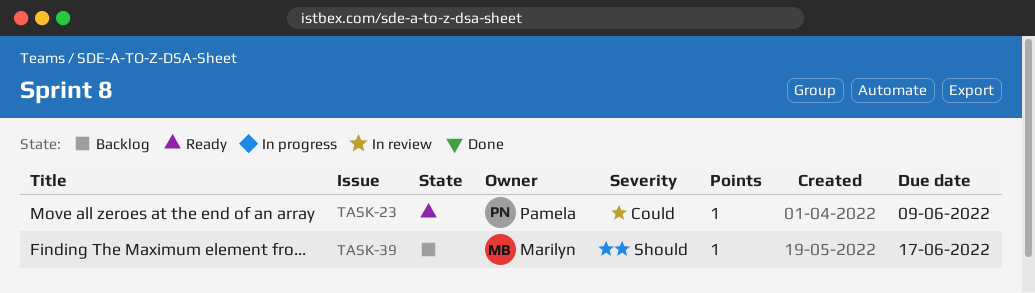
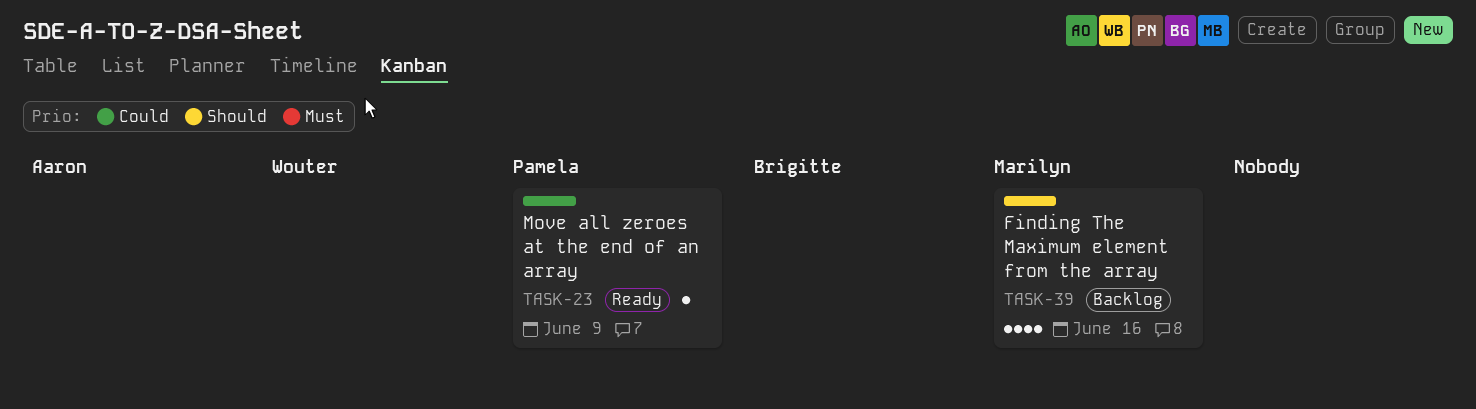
TASK-39, estimate: 1 -> 4
TASK-39, due: Jun 17 -> Jun 16

